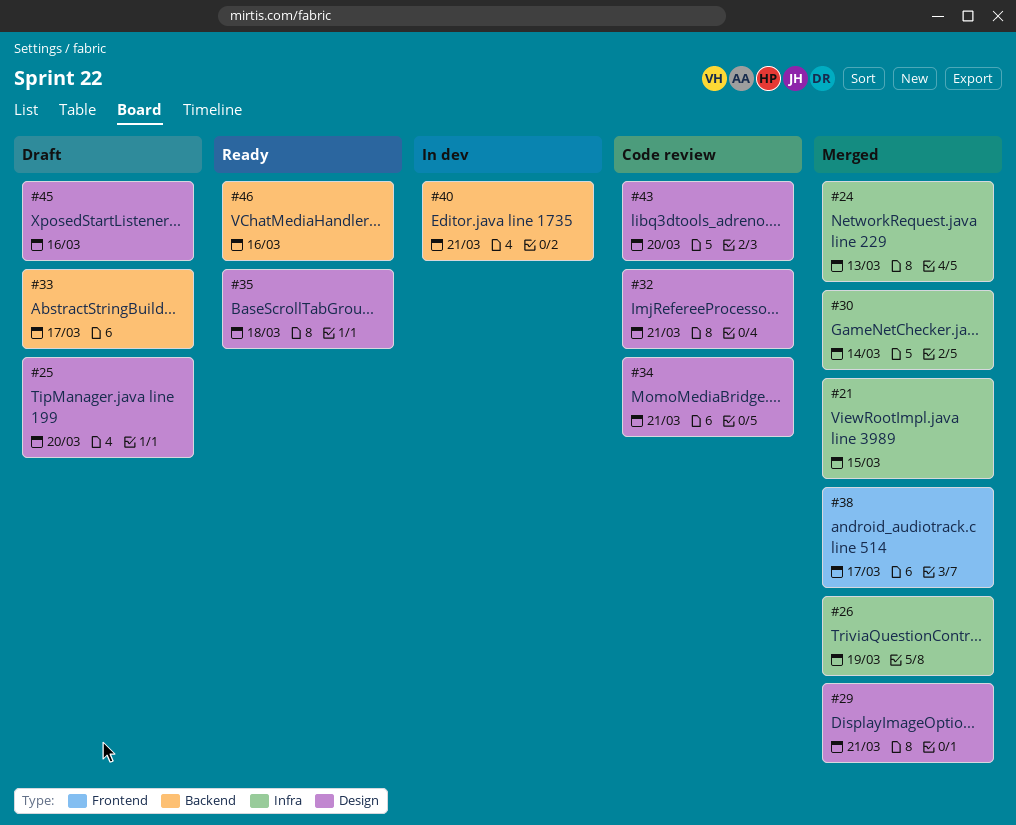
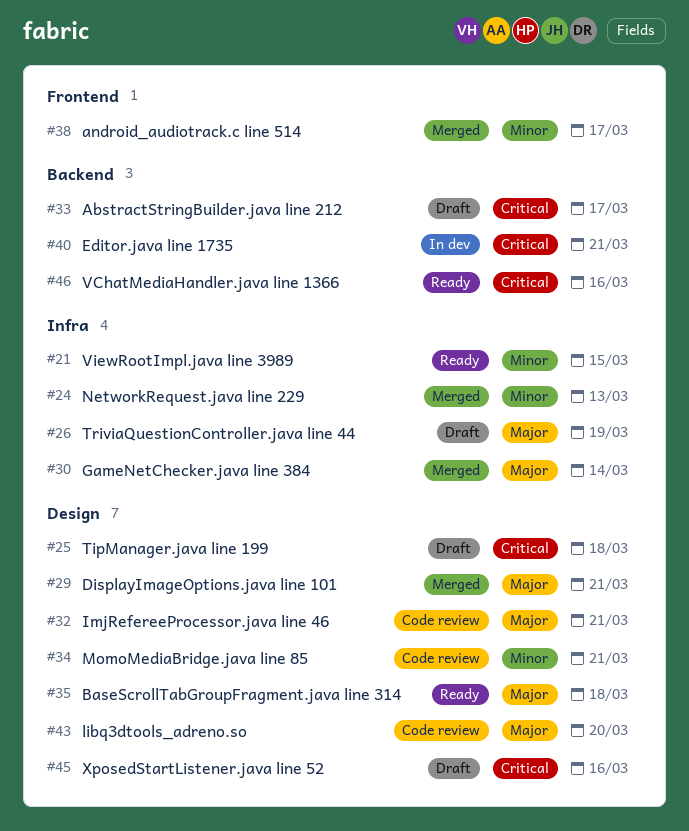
#21, status: Merged -> Ready
#25, due: Mar 20 -> Mar 18
#26, status: Merged -> Draft

